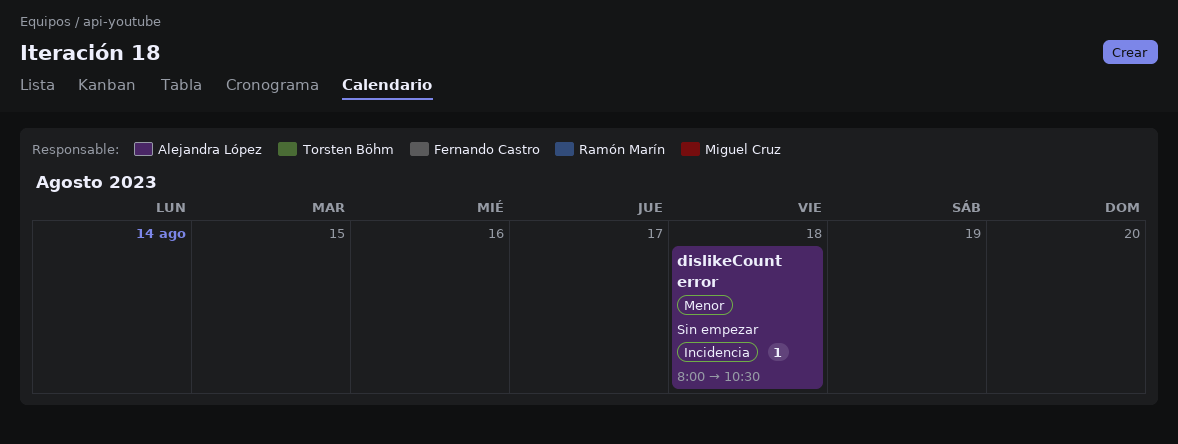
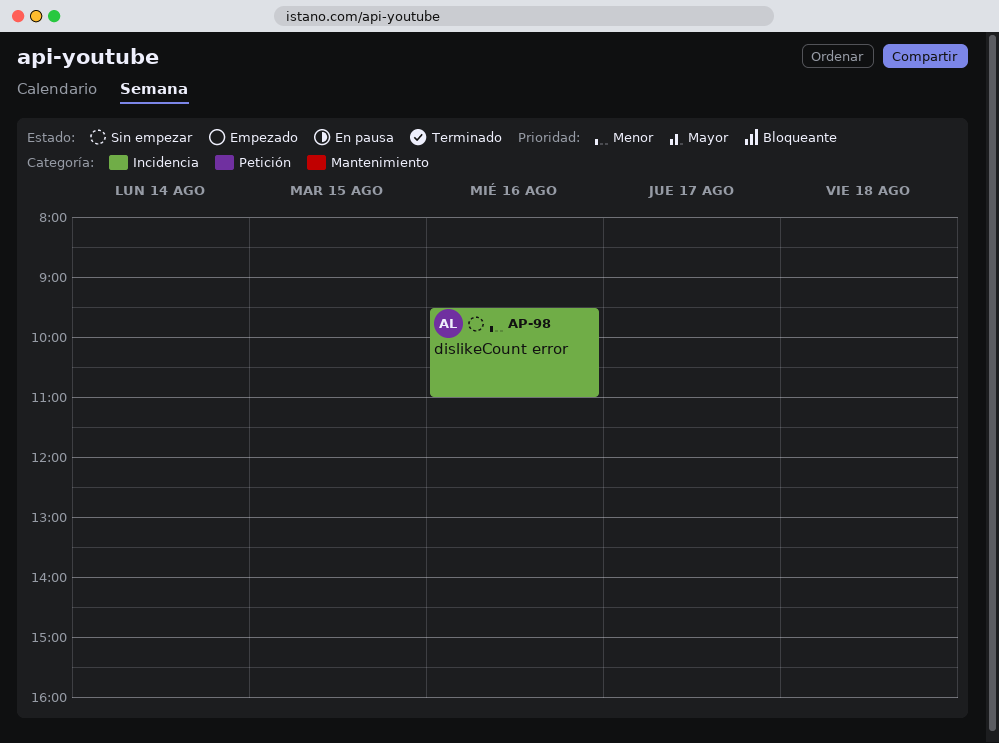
dislikeCount error, day: Aug 18 -> Aug 16
dislikeCount error, begins: 08:00 -> 09:30
dislikeCount error, ends: 10:30 -> 11:00

